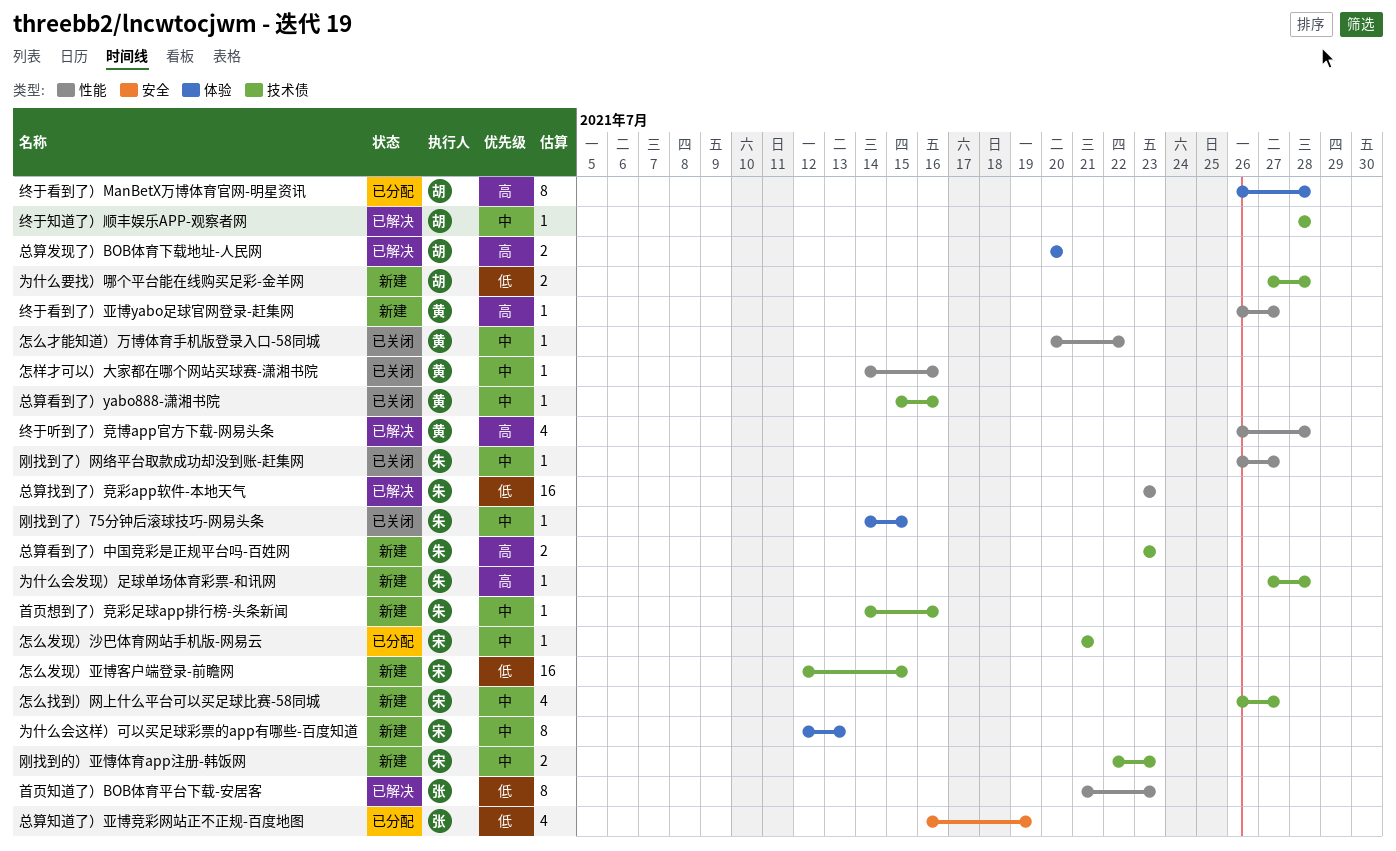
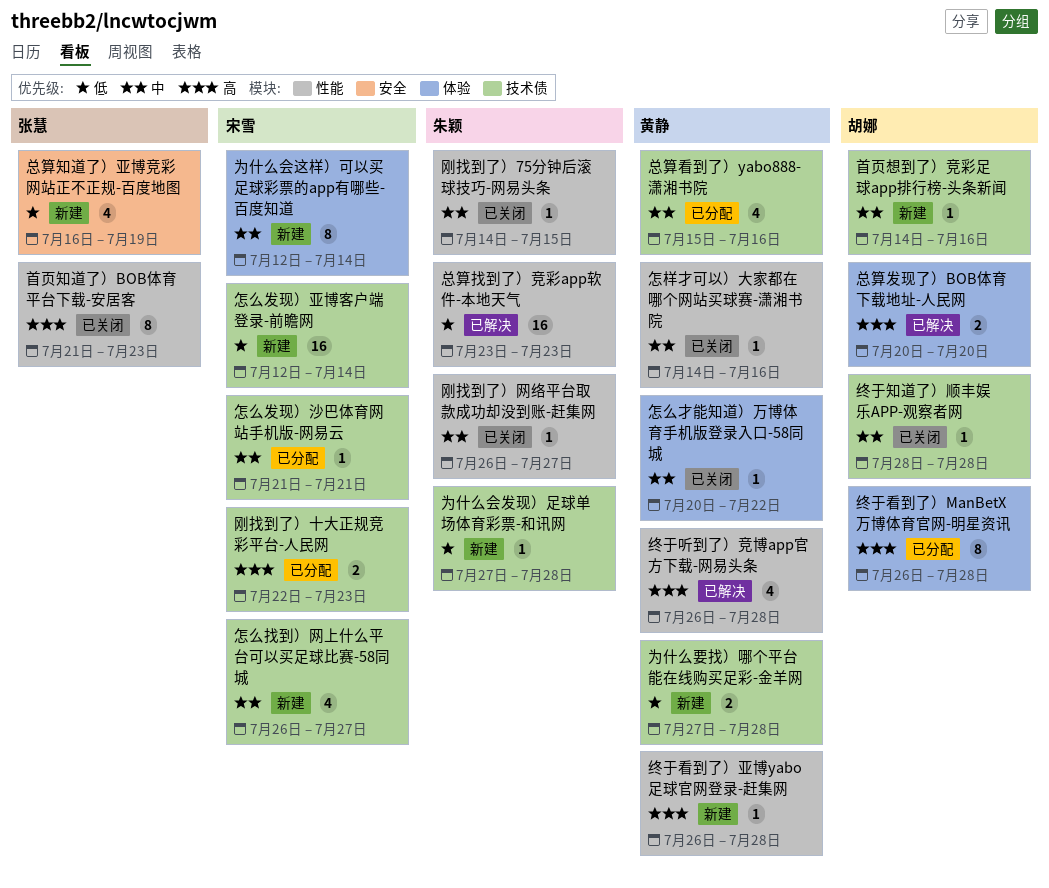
为什么会发现）足球单场体育彩票-和讯网, priority: 高 -> 低
为什么会这样）可以买足球彩票的app有哪些-百度知道, due: Jul 13 -> Jul 14
为什么要找）哪个平台能在线购买足彩-金羊网, owner: 胡娜 -> 黄静
刚找到了）75分钟后滚球技巧-网易头条, label: 体验 -> 性能
刚找到了）十大正规竞彩平台-人民网: none -> present
刚找到的）亚慱体育app注册-韩饭网: present -> none
怎么发现）亚博客户端登录-前瞻网, due: Jul 15 -> Jul 14
怎么才能知道）万博体育手机版登录入口-58同城, label: 性能 -> 体验
总算看到了）yabo888-潇湘书院, status: 已关闭 -> 已分配
总算看到了）yabo888-潇湘书院, estimate: 1 -> 4
总算看到了）中国竞彩是正规平台吗-百姓网: present -> none
总算知道了）亚博竞彩网站正不正规-百度地图, status: 已分配 -> 新建
终于看到了）亚博yabo足球官网登录-赶集网, due: Jul 27 -> Jul 28
终于知道了）顺丰娱乐APP-观察者网, status: 已解决 -> 已关闭
首页想到了）竞彩足球app排行榜-头条新闻, owner: 朱颖 -> 胡娜
首页知道了）BOB体育平台下载-安居客, status: 已解决 -> 已关闭
首页知道了）BOB体育平台下载-安居客, priority: 低 -> 高

